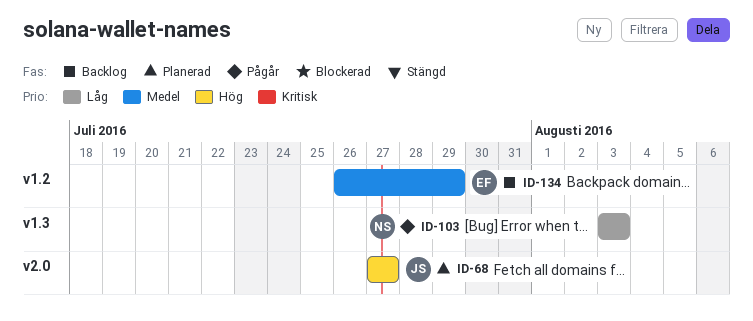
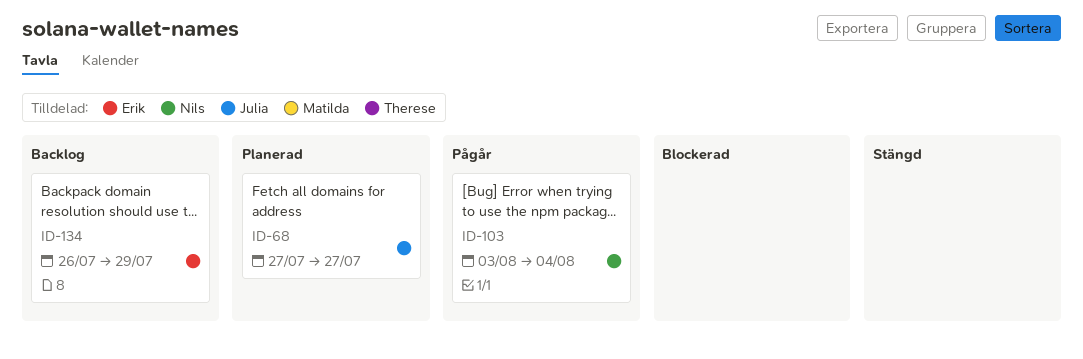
ID-103, due: Aug 3 -> Aug 4

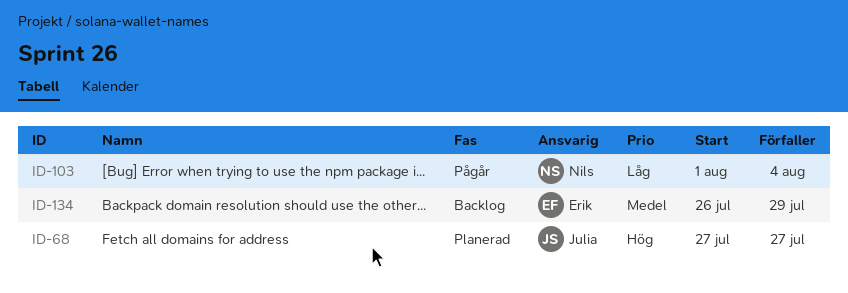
ID-103, start: Aug 3 -> Aug 1

